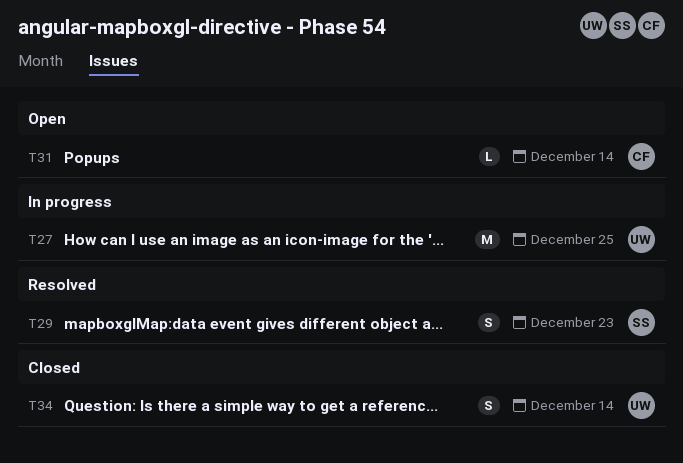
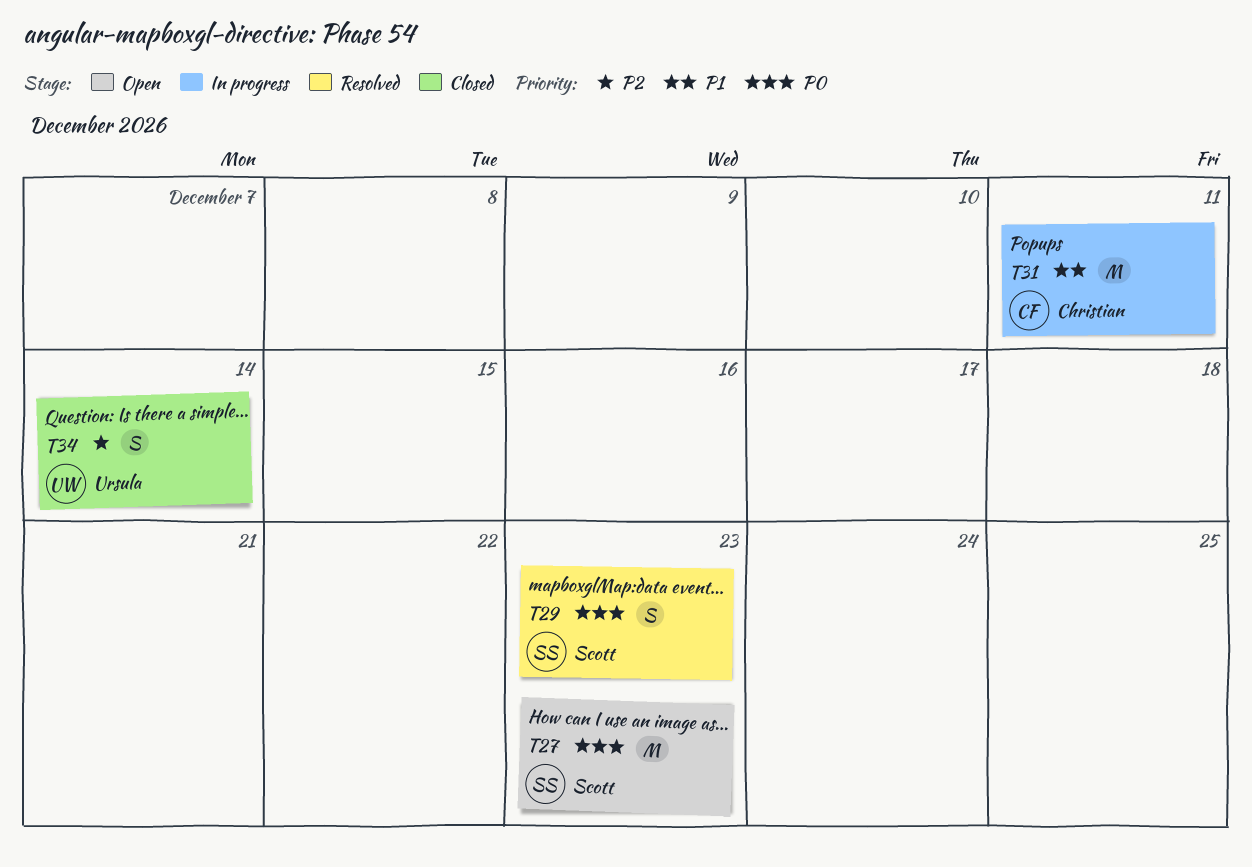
T27, status: In progress -> Open
T27, owner: Ursula -> Scott
T27, due: Dec 25 -> Dec 23
T31, status: Open -> In progress
T31, estimate: L -> M
T31, due: Dec 14 -> Dec 11

